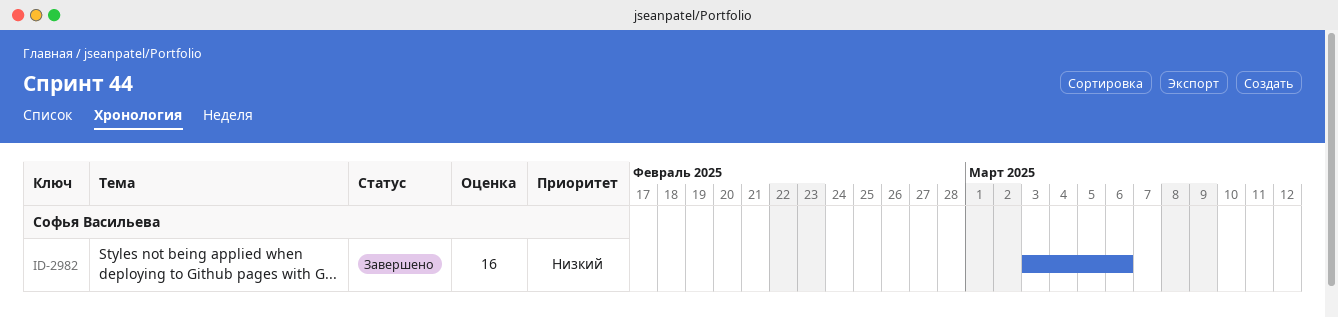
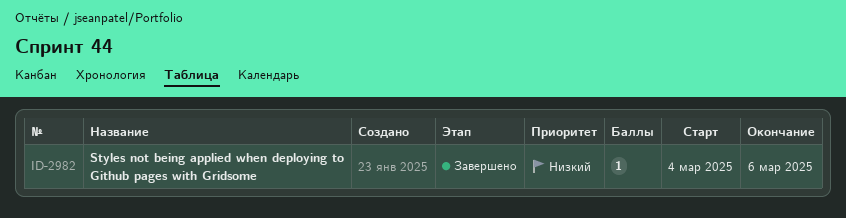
ID-2982, estimate: 16 -> 1
ID-2982, start: Mar 3 -> Mar 4

